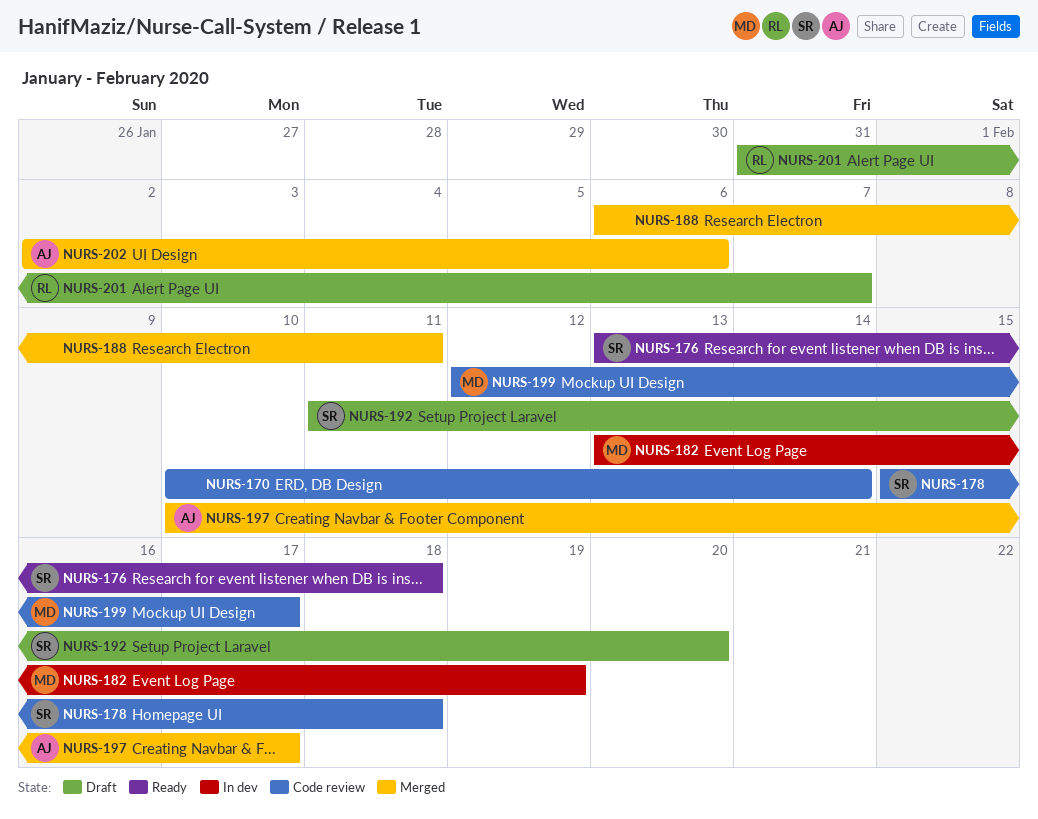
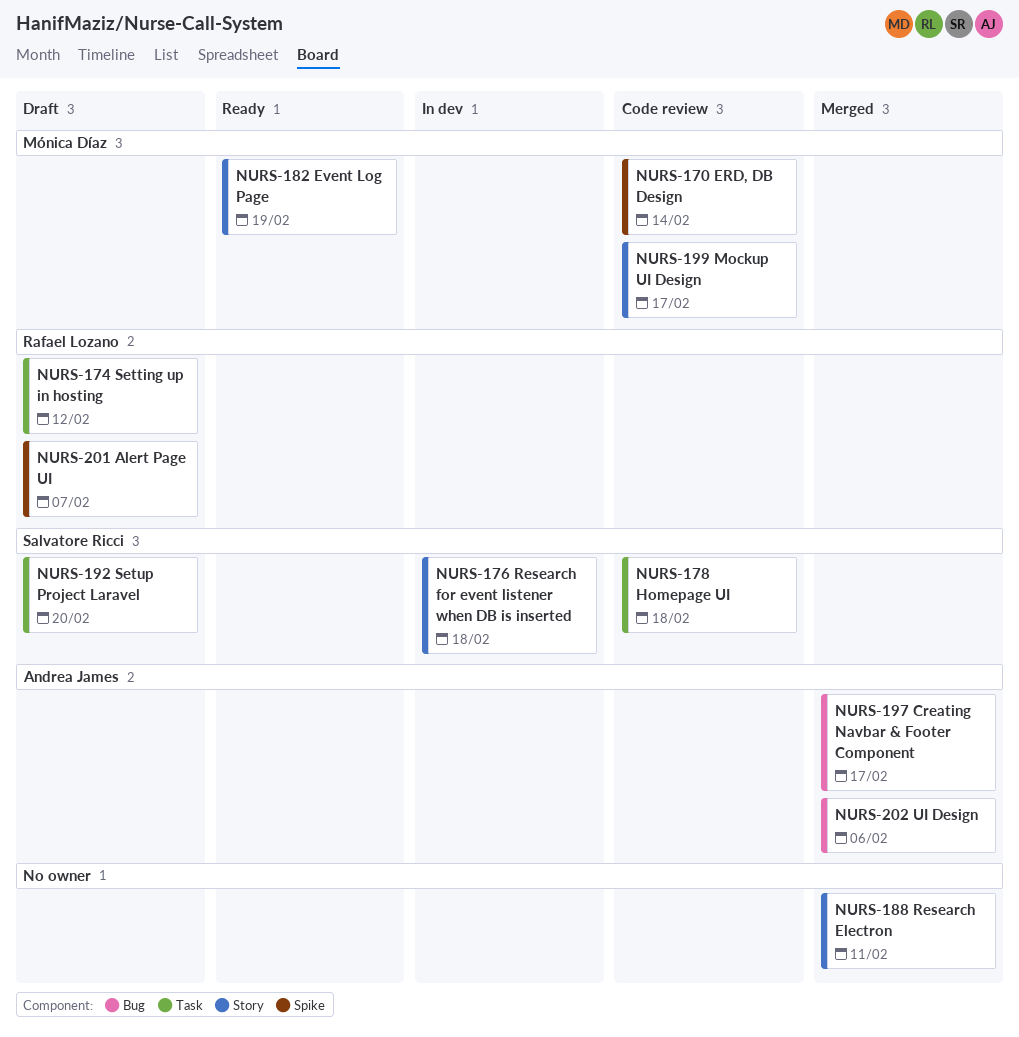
NURS-170, owner: none -> Mónica Díaz
NURS-174: none -> present
NURS-176, status: Ready -> In dev
NURS-182, status: In dev -> Ready

